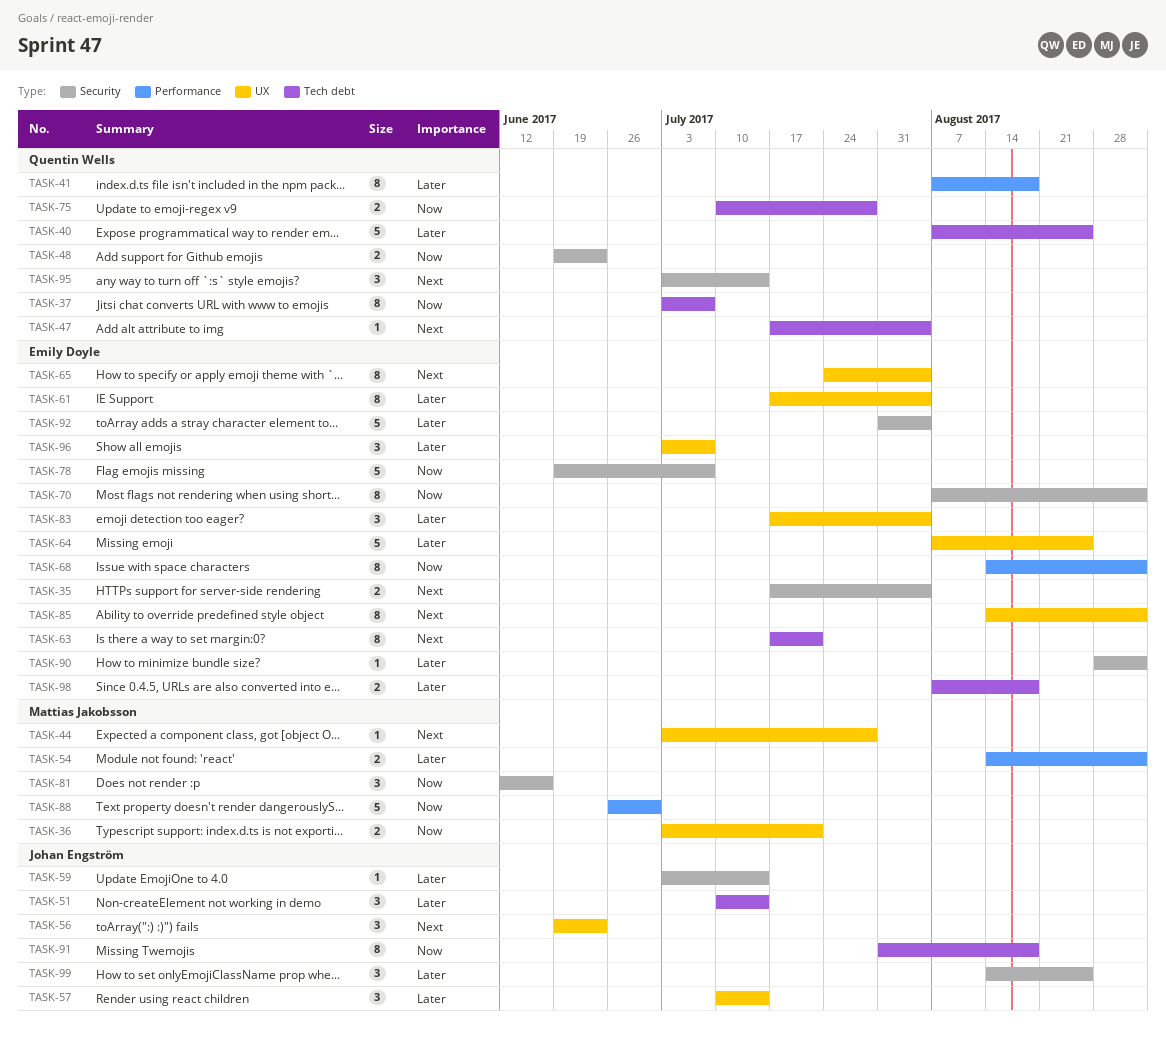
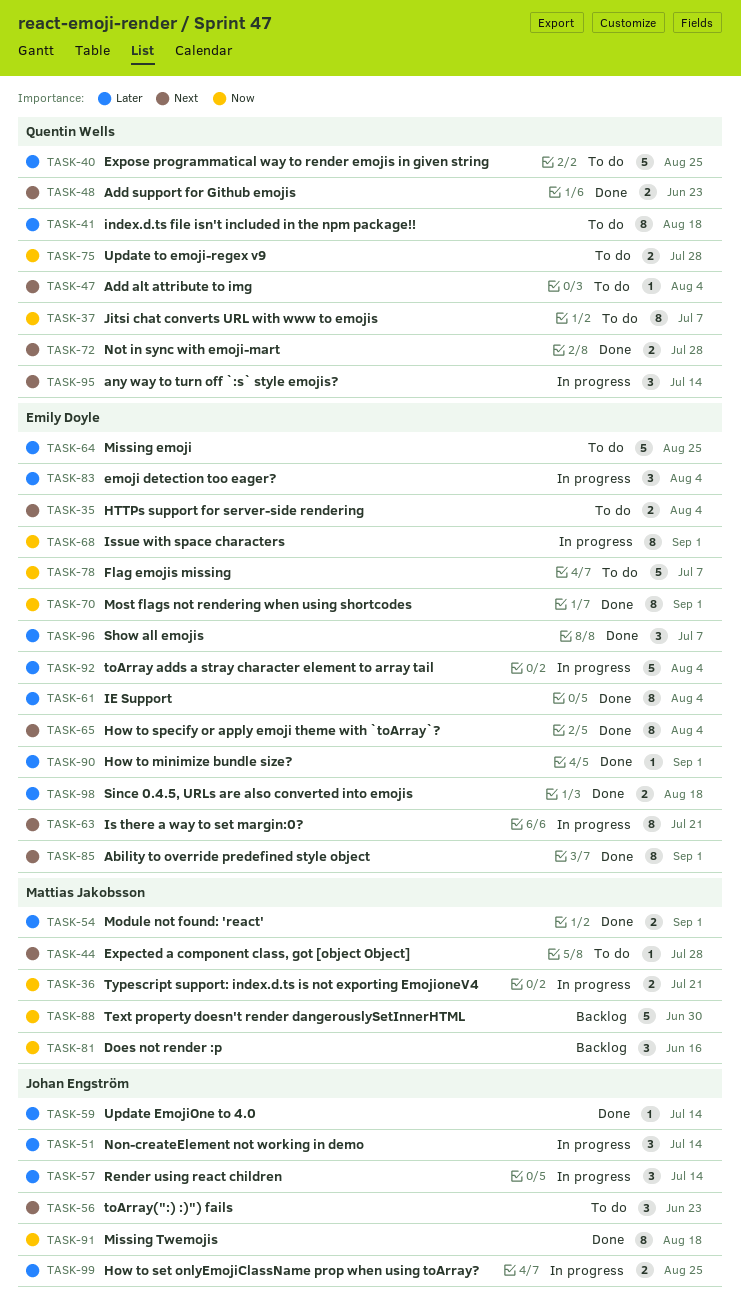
TASK-48, priority: Now -> Next
TASK-72: none -> present
TASK-99, estimate: 3 -> 2

